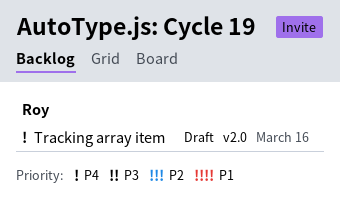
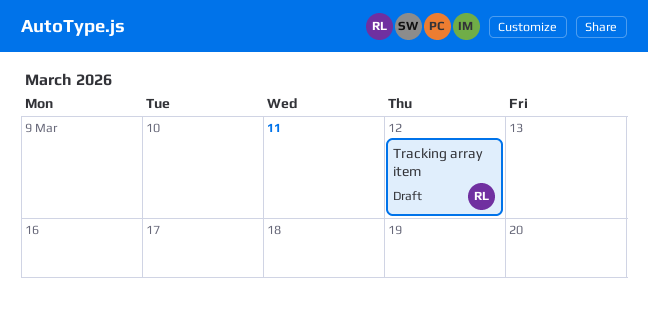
Tracking array item, due: Mar 16 -> Mar 12

